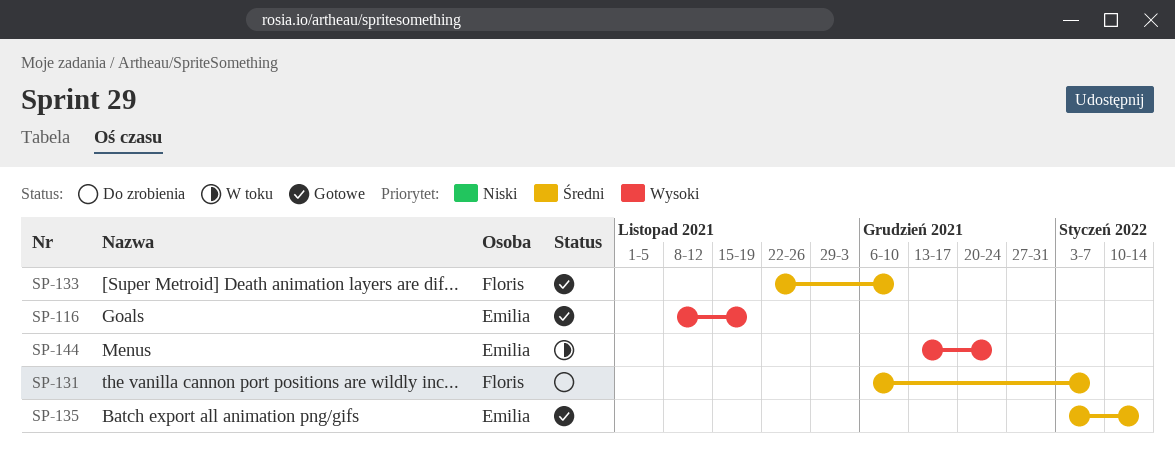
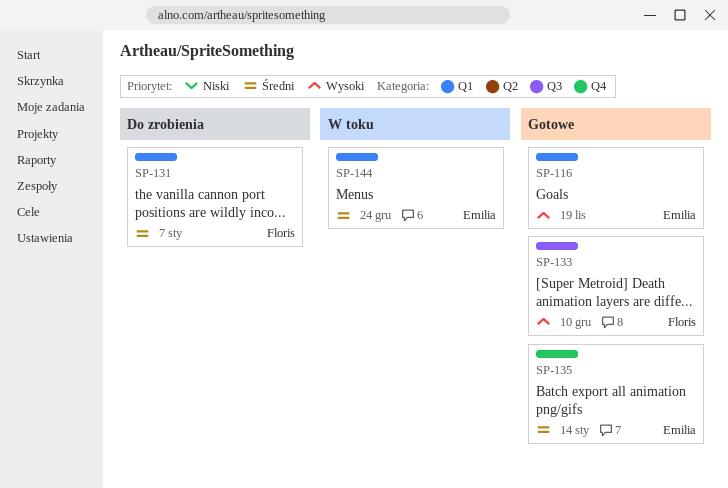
SP-133, priority: Średni -> Wysoki
SP-144, priority: Wysoki -> Średni

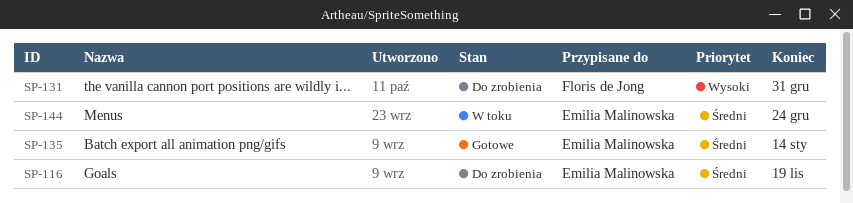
SP-116, status: Gotowe -> Do zrobienia
SP-116, priority: Wysoki -> Średni
SP-131, priority: Średni -> Wysoki
SP-131, due: Jan 7 -> Dec 31
SP-133: present -> none

